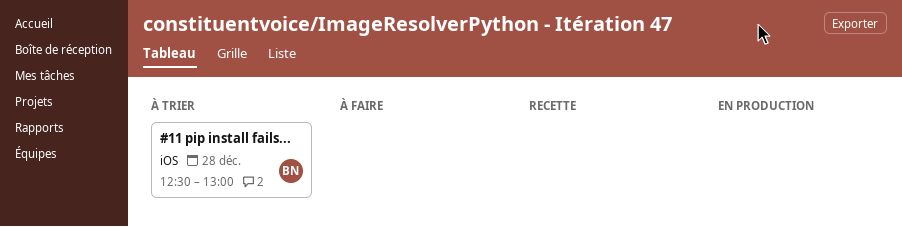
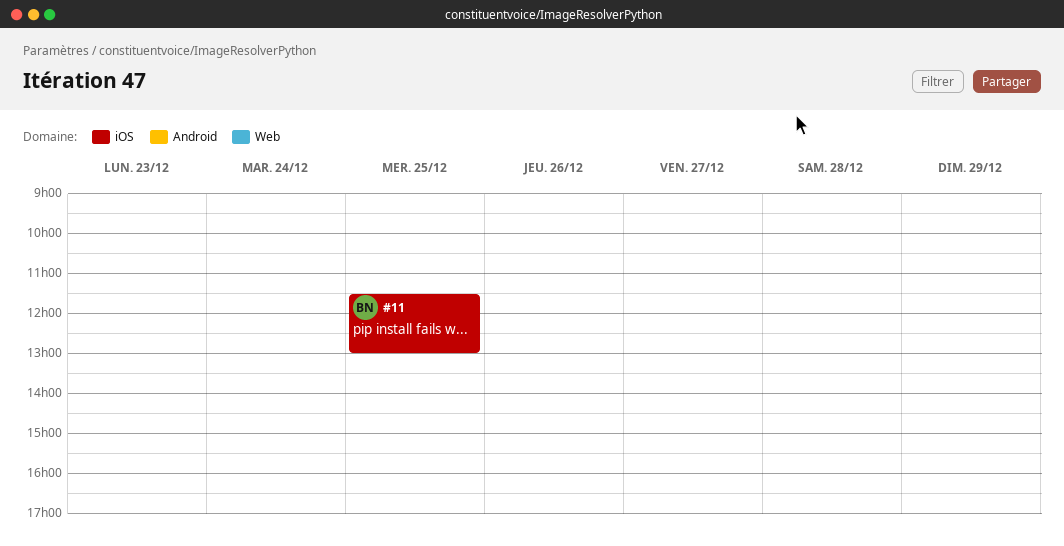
#11, day: Dec 28 -> Dec 25
#11, begins: 12:30 -> 11:30

